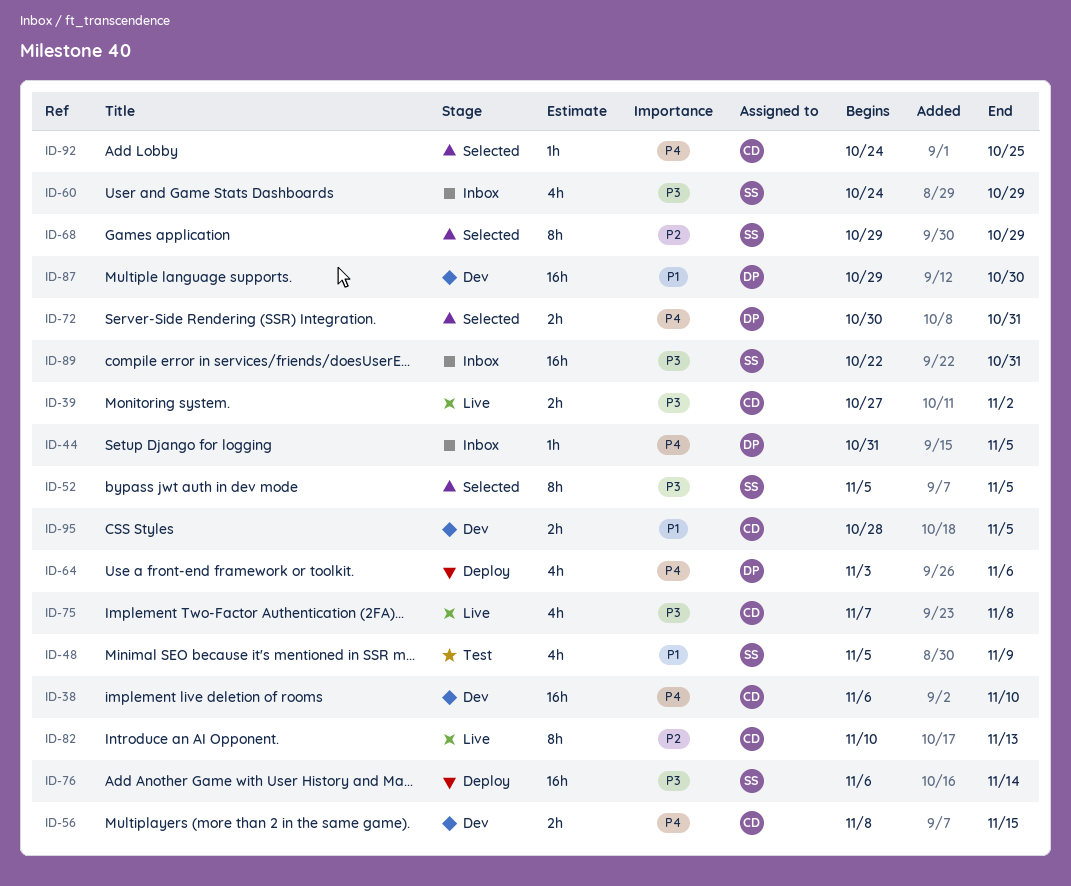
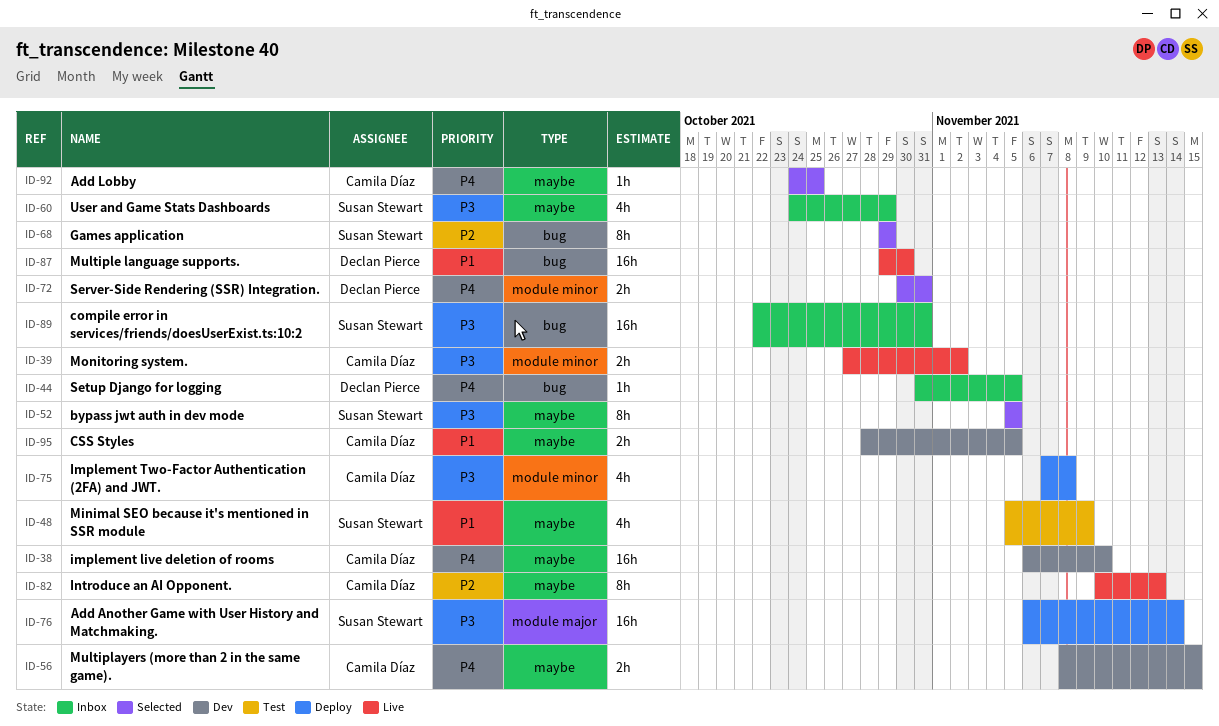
ID-64: present -> none
ID-75, status: Live -> Deploy
ID-87, status: Dev -> Live

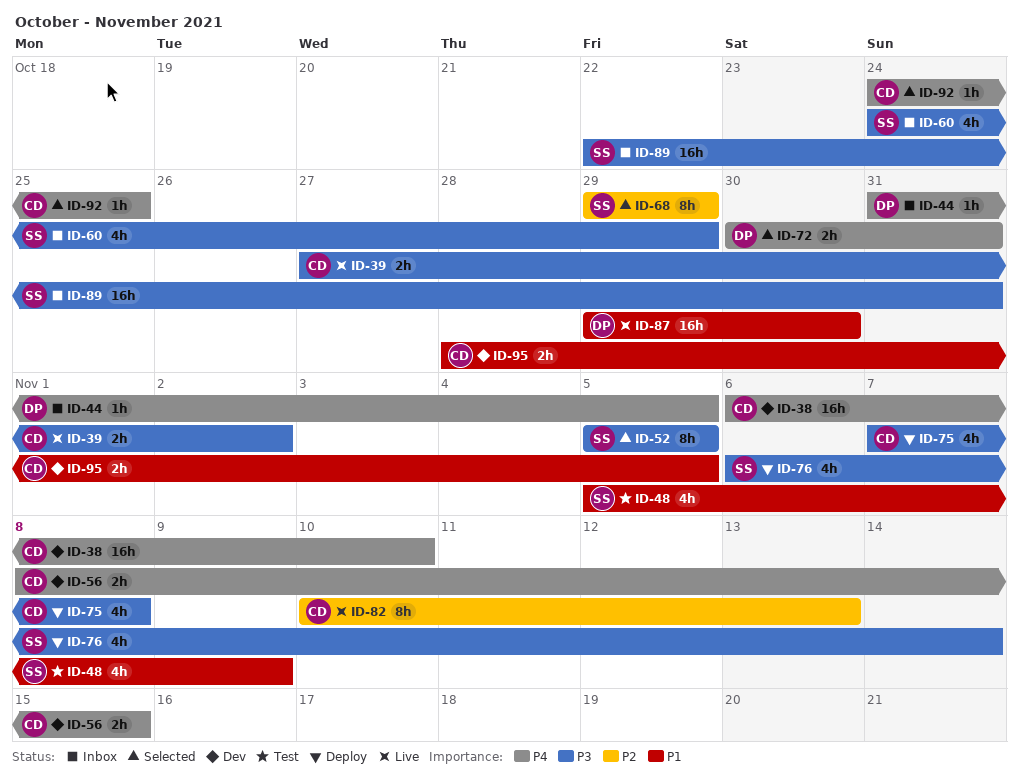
ID-76, estimate: 16h -> 4h

